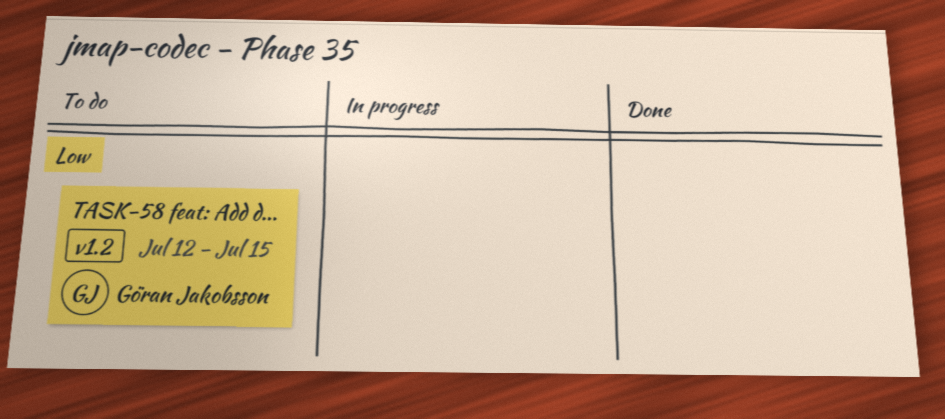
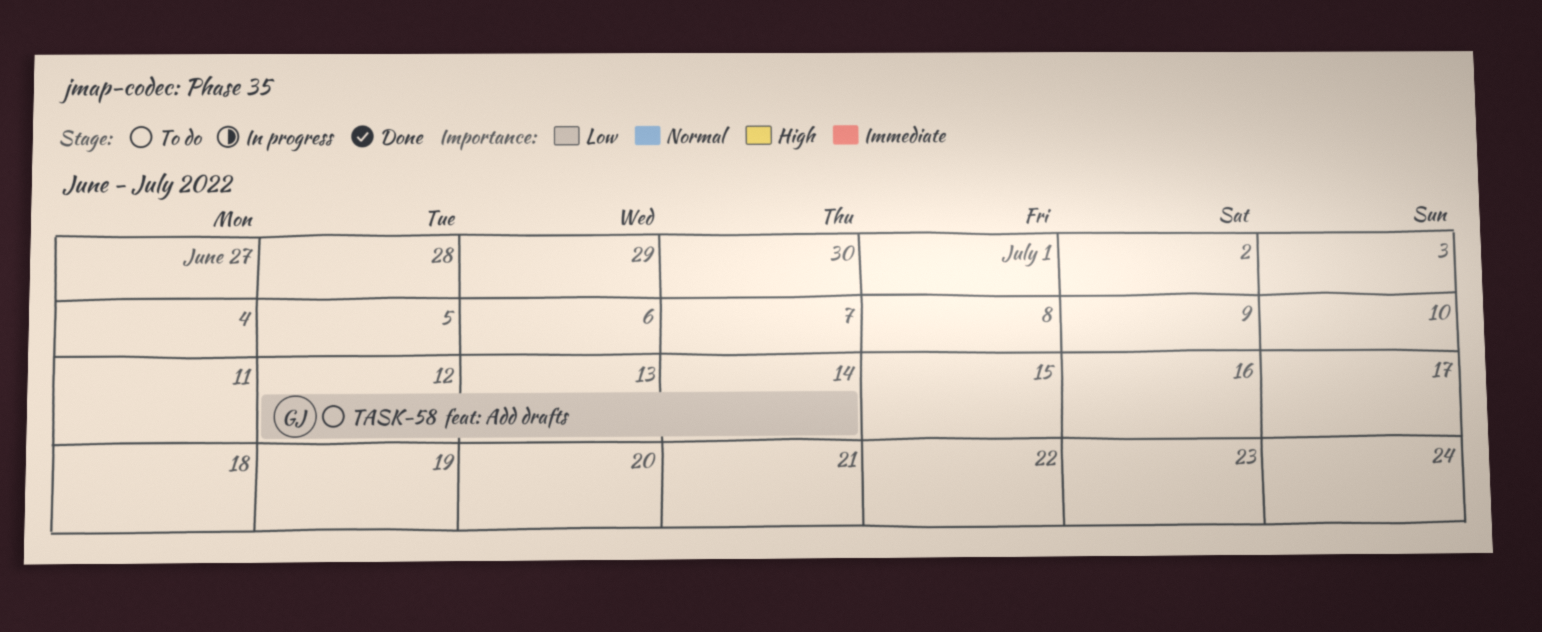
TASK-58, due: Jul 15 -> Jul 14

